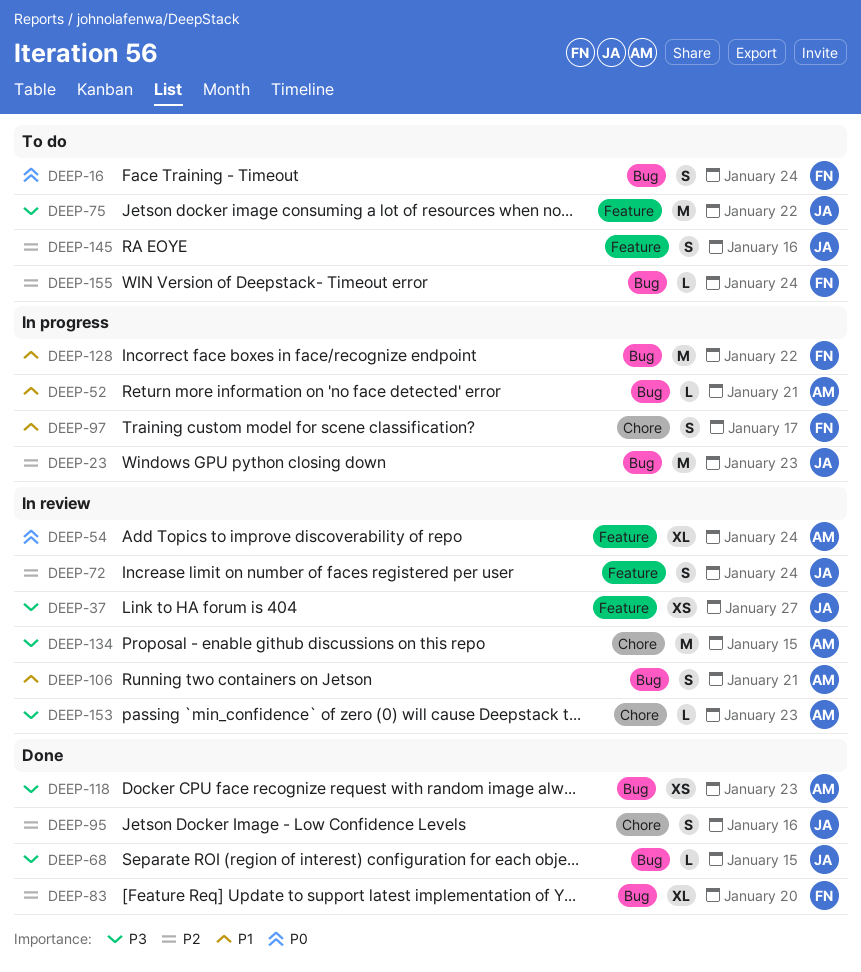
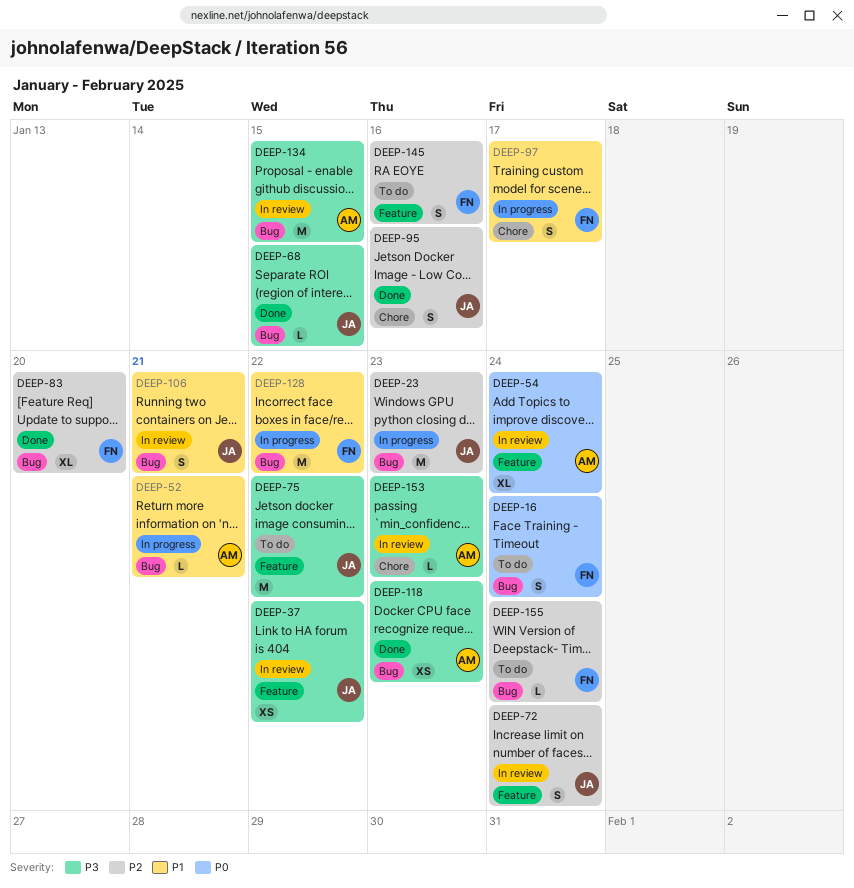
DEEP-37, due: Jan 27 -> Jan 22
DEEP-106, owner: AM -> JA
DEEP-134, label: Chore -> Bug
DEEP-145, owner: JA -> FN

